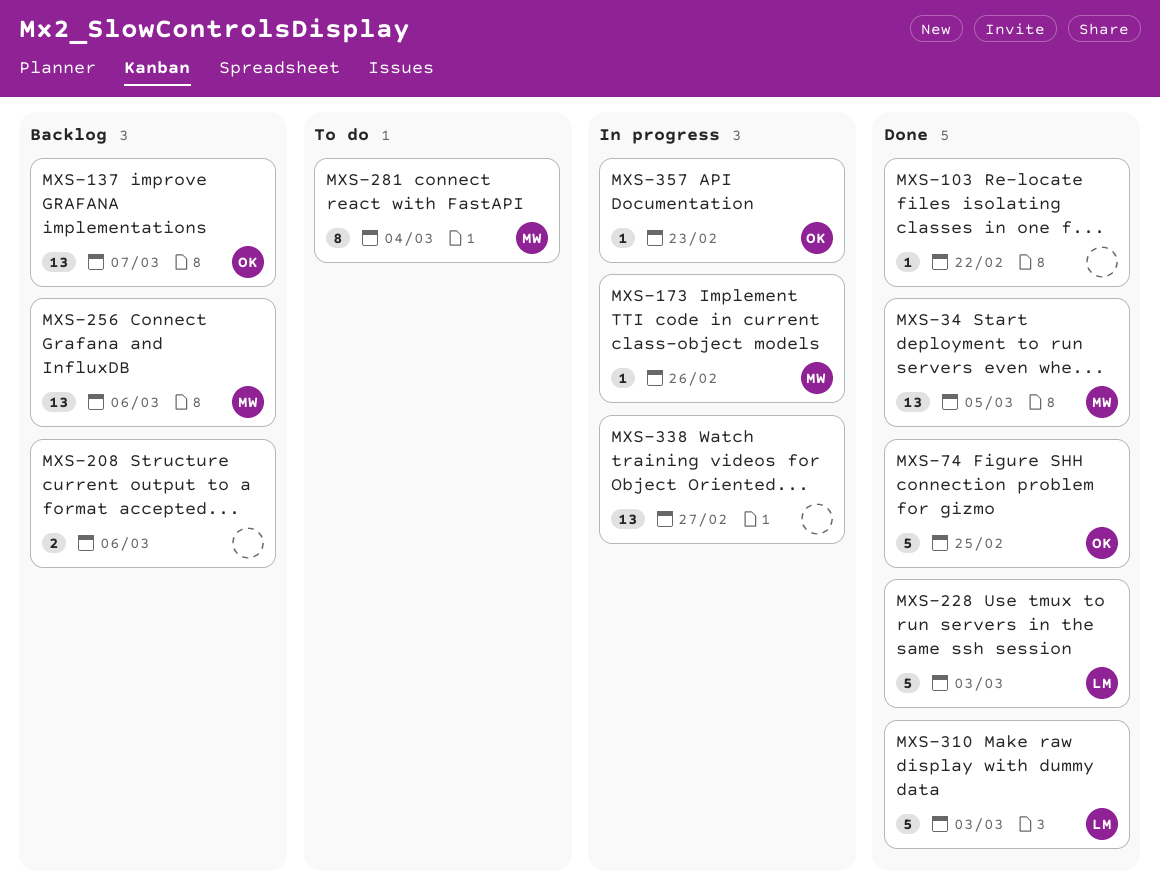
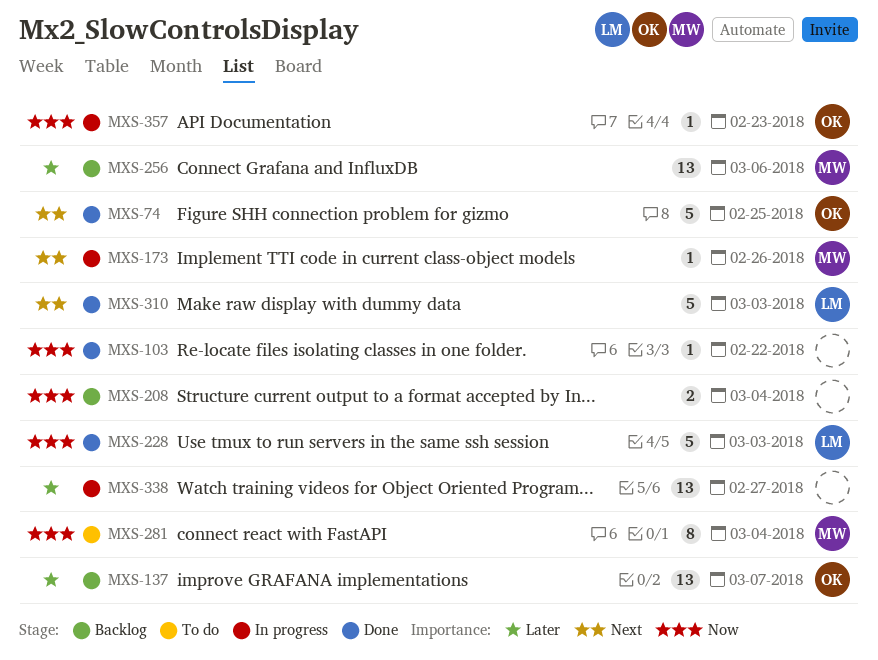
MXS-34: present -> none
MXS-208, due: Mar 6 -> Mar 4

